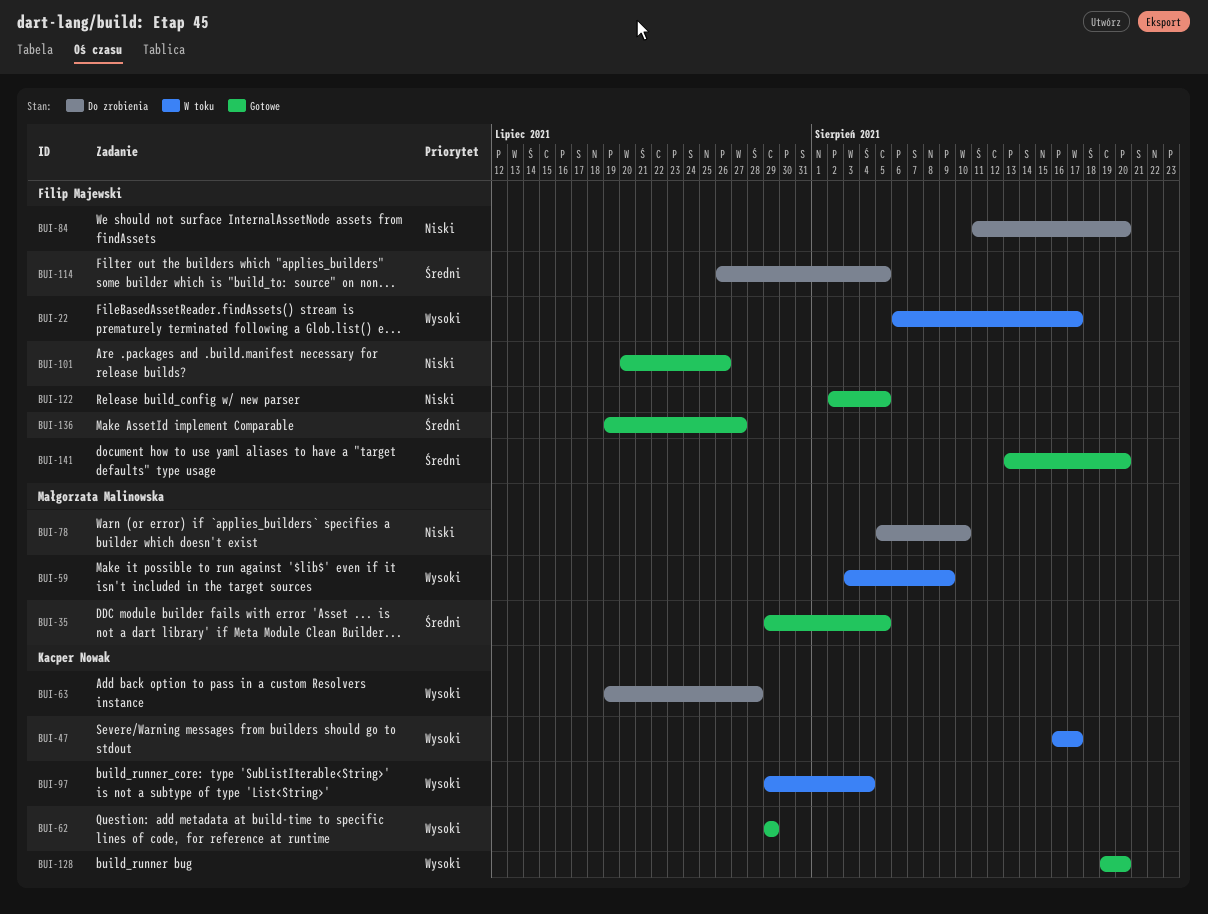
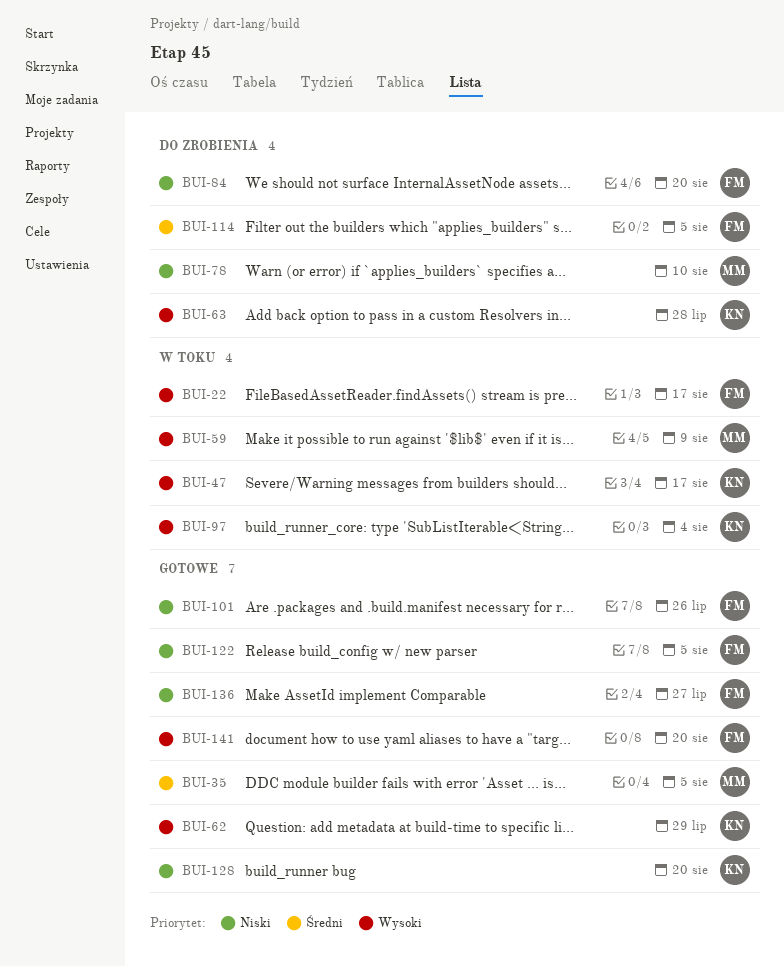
BUI-128, priority: Wysoki -> Niski
BUI-136, priority: Średni -> Niski
BUI-141, priority: Średni -> Wysoki

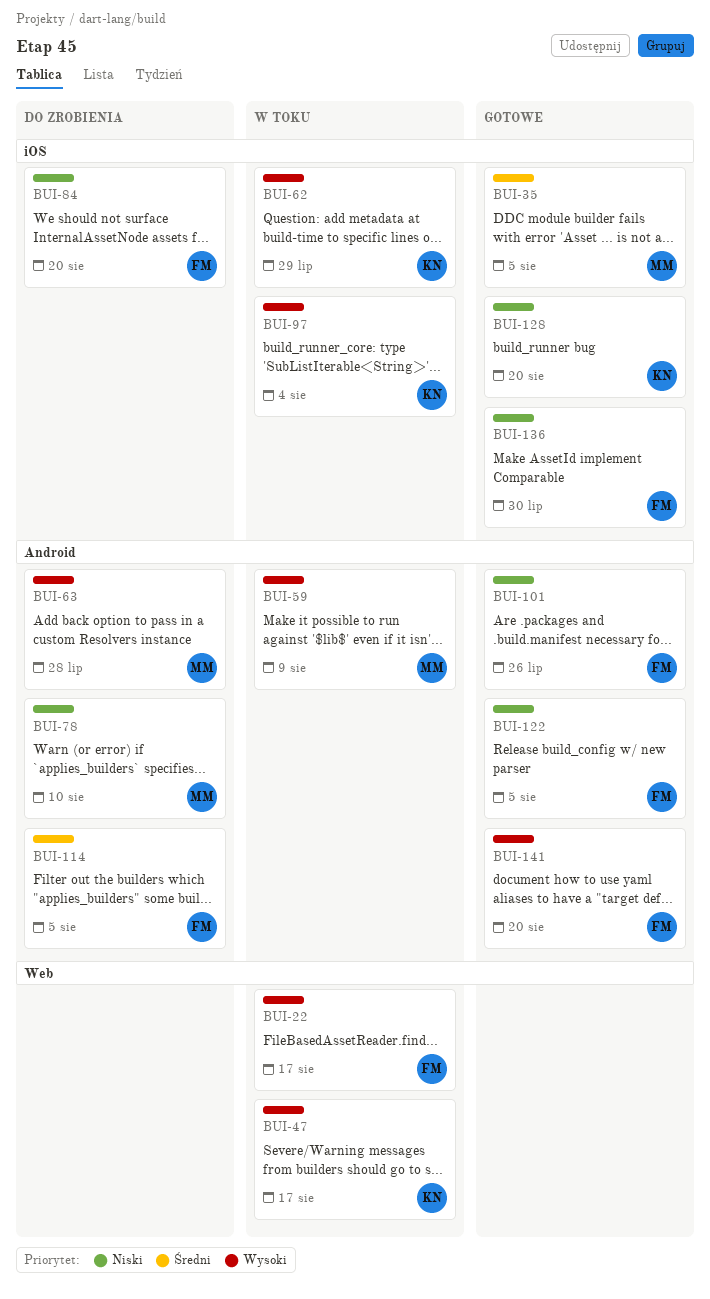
BUI-62, status: Gotowe -> W toku
BUI-63, owner: KN -> MM
BUI-136, due: Jul 27 -> Jul 30

